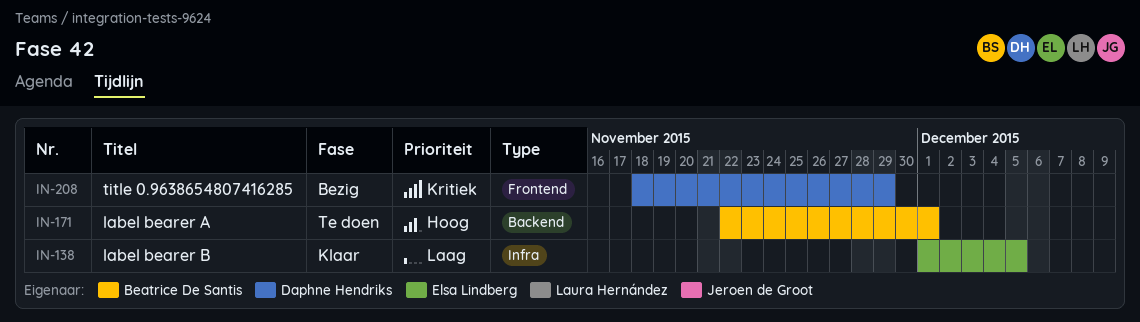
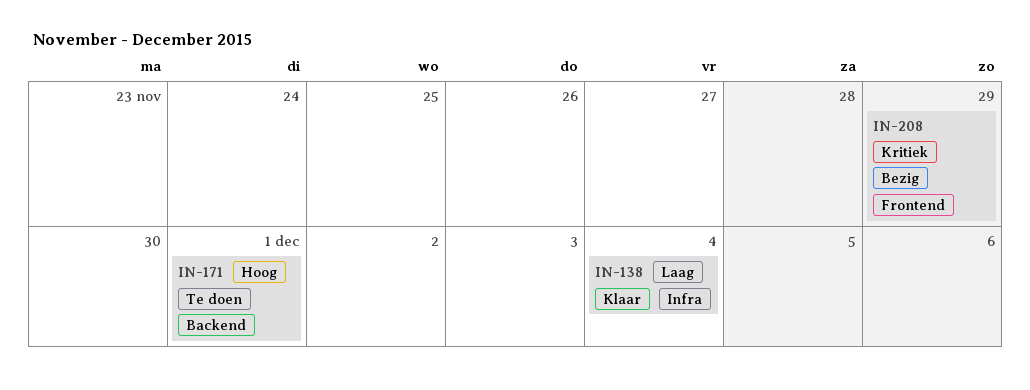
IN-138, due: Dec 5 -> Dec 4

